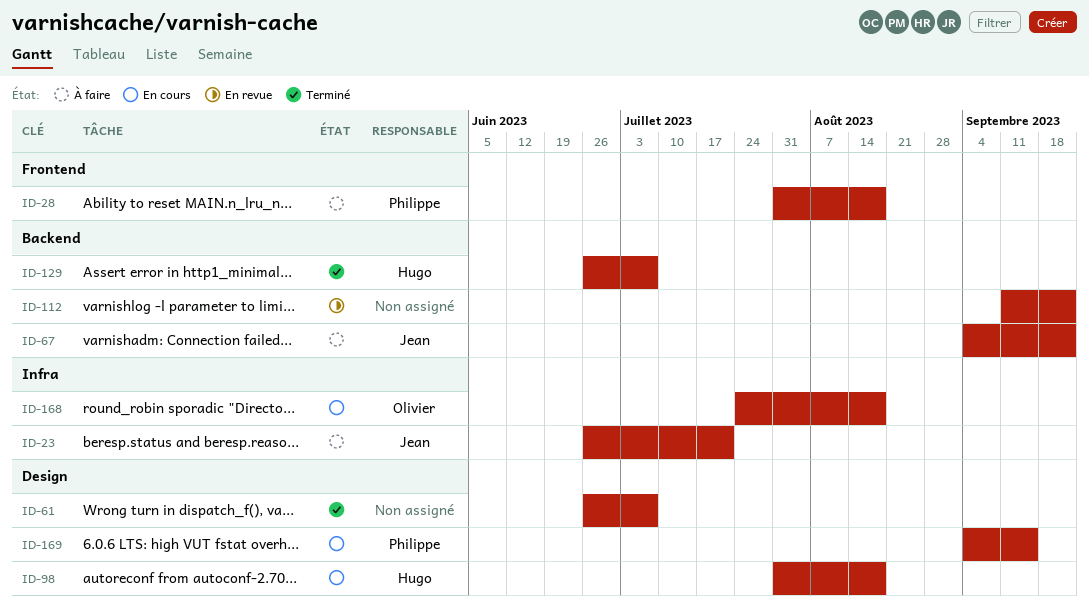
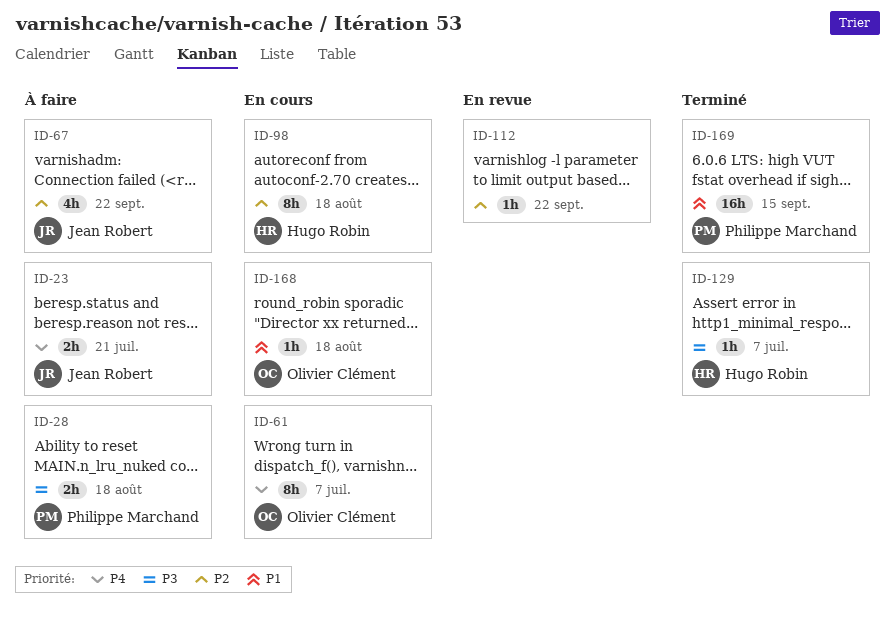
ID-61, status: Terminé -> En cours
ID-61, owner: none -> Olivier Clément
ID-169, status: En cours -> Terminé

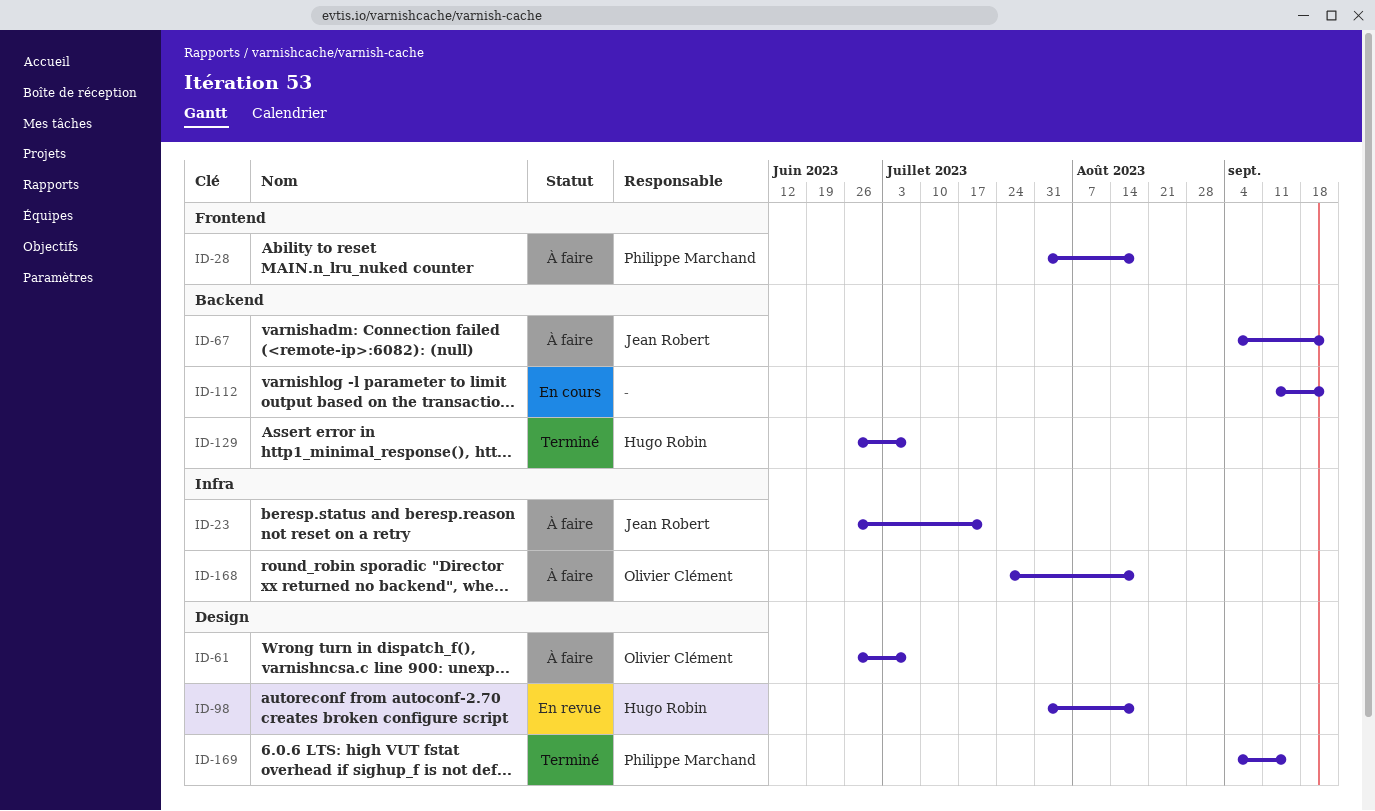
ID-61, status: En cours -> À faire
ID-98, status: En cours -> En revue
ID-112, status: En revue -> En cours
ID-168, status: En cours -> À faire

